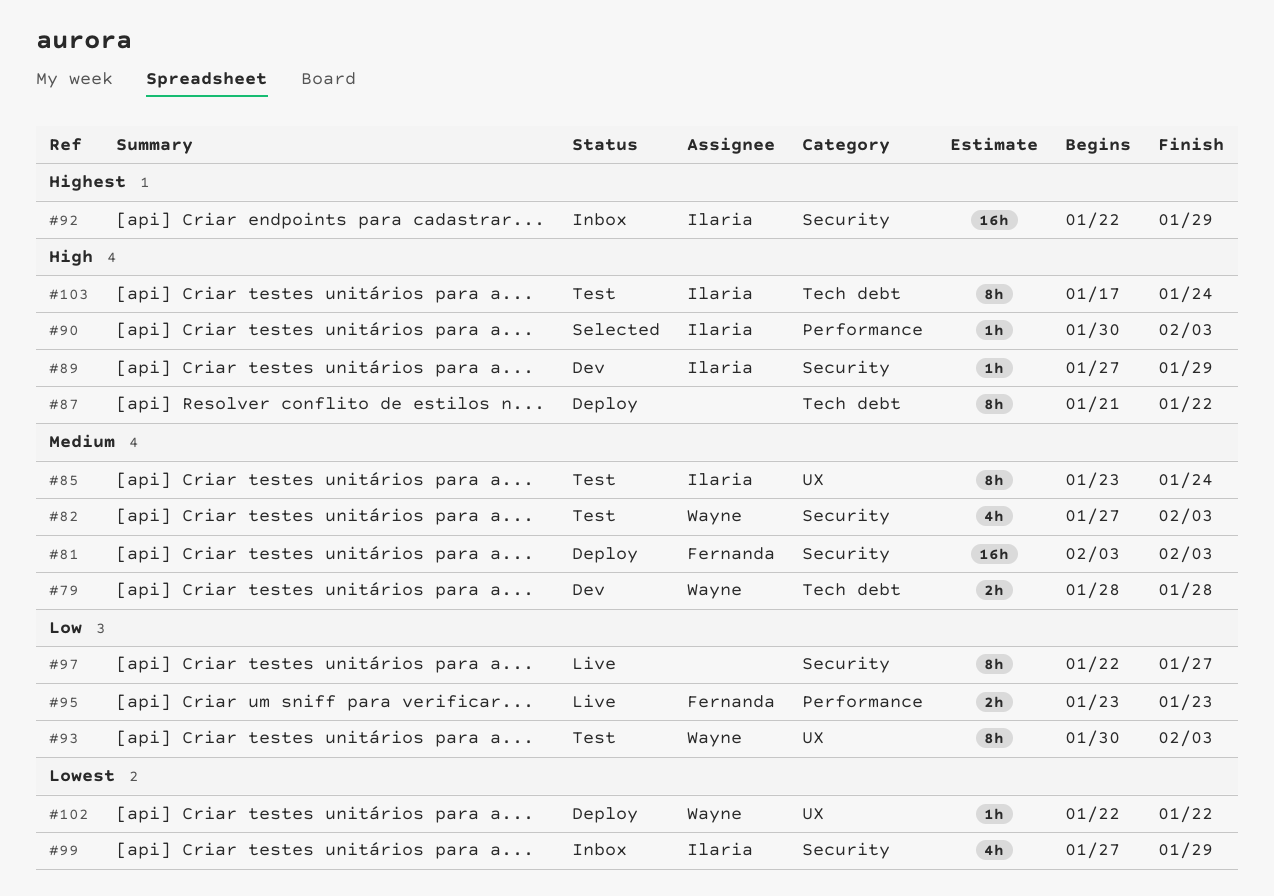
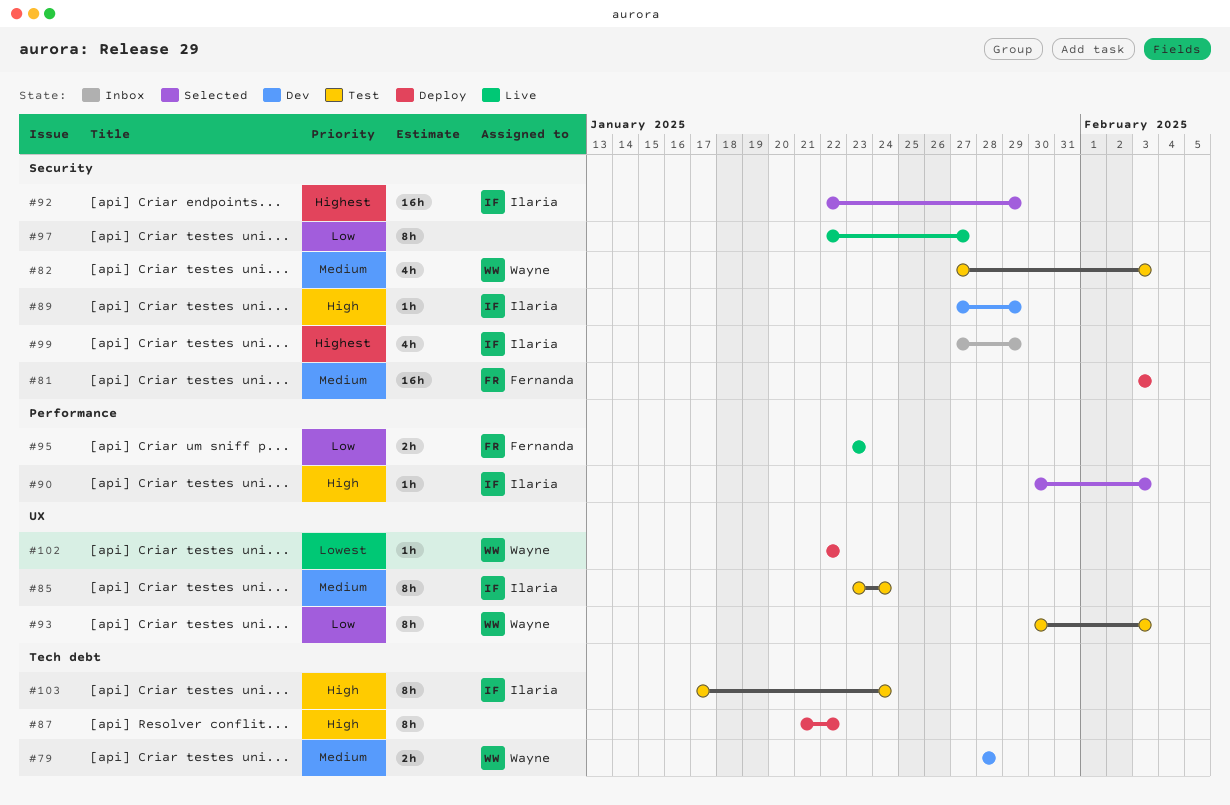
#92, status: Inbox -> Selected
#99, priority: Lowest -> Highest

